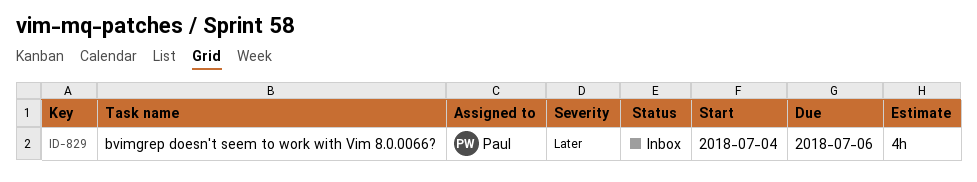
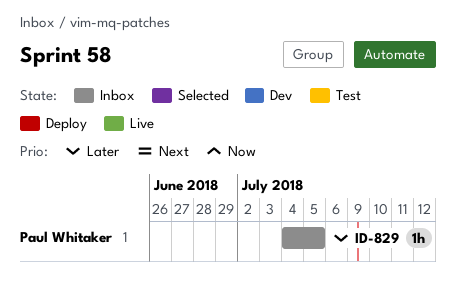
ID-829, estimate: 4h -> 1h
ID-829, due: Jul 6 -> Jul 5

